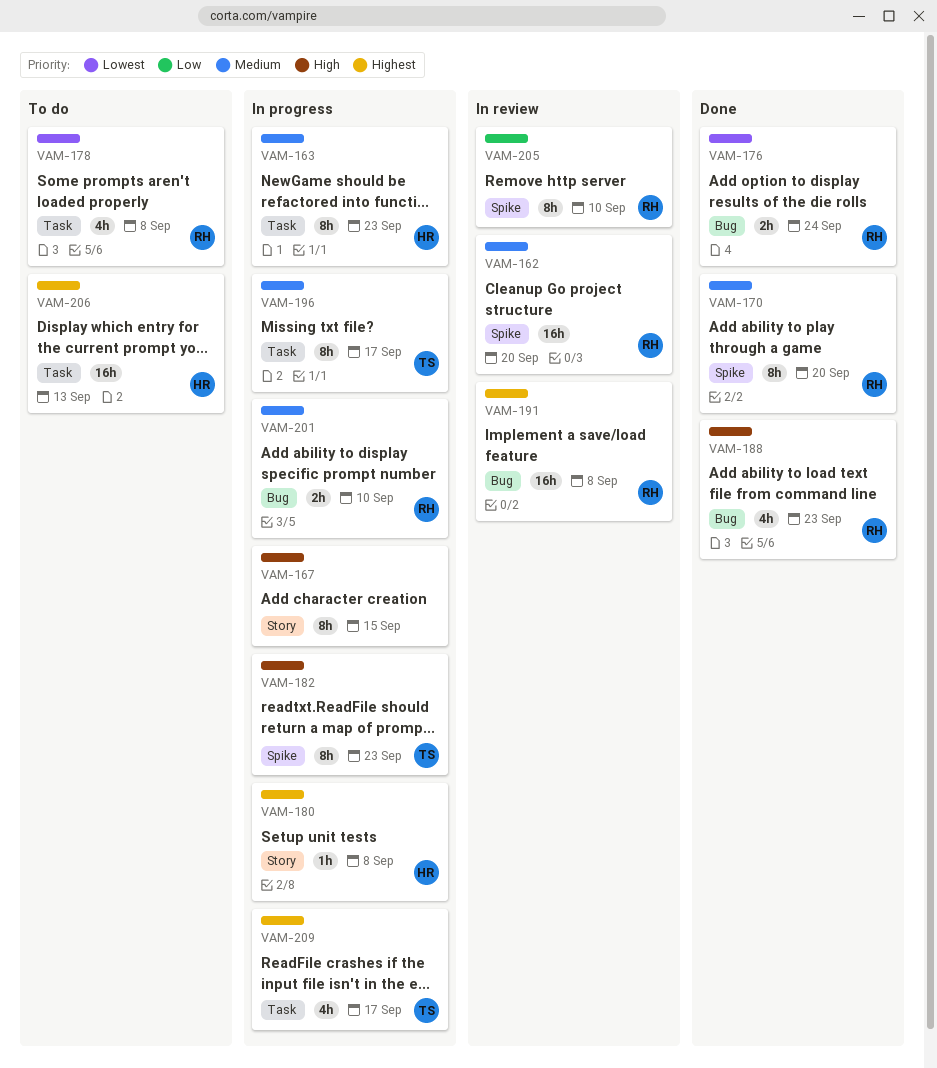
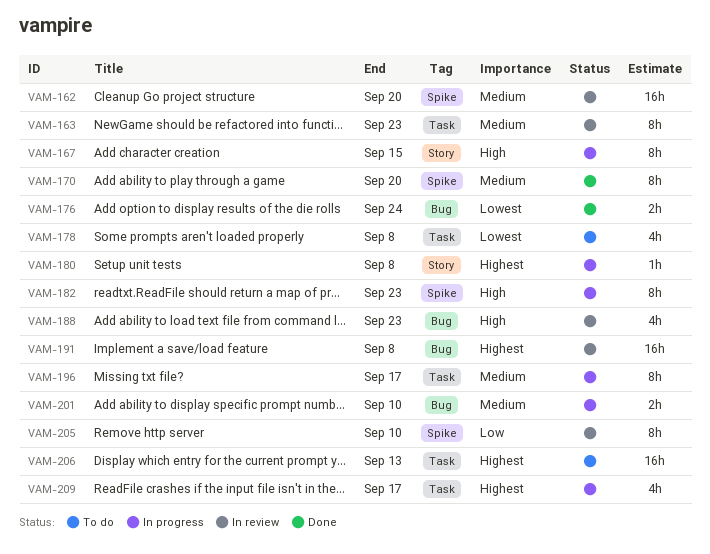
VAM-163, status: In progress -> In review
VAM-188, status: Done -> In review

